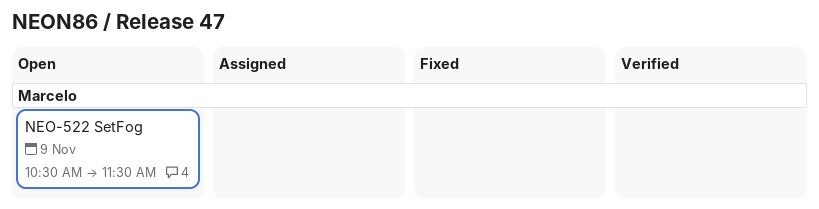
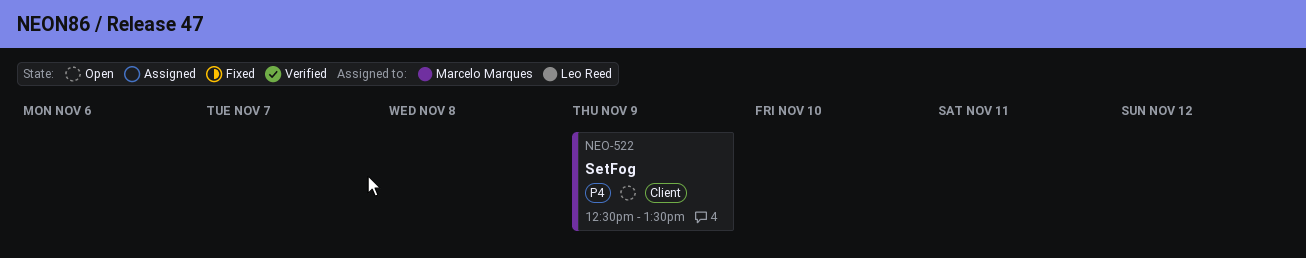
NEO-522, begins: 10:30 -> 12:30
NEO-522, ends: 11:30 -> 13:30

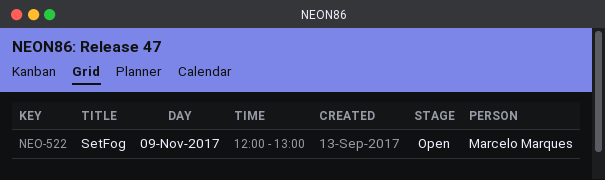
NEO-522, begins: 12:30 -> 12:00
NEO-522, ends: 13:30 -> 13:00

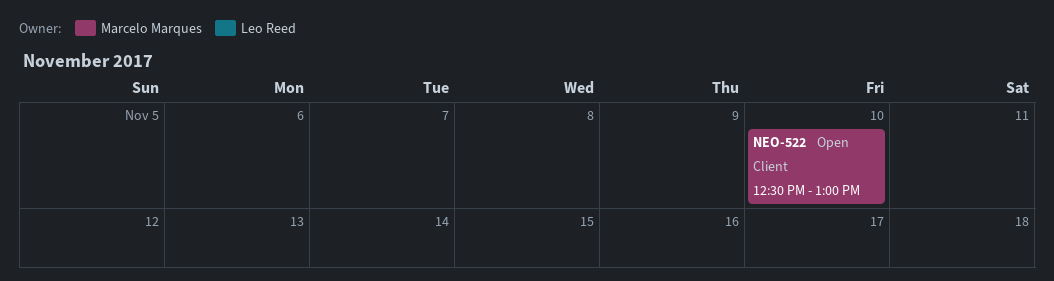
NEO-522, day: Nov 9 -> Nov 10
NEO-522, begins: 12:00 -> 12:30

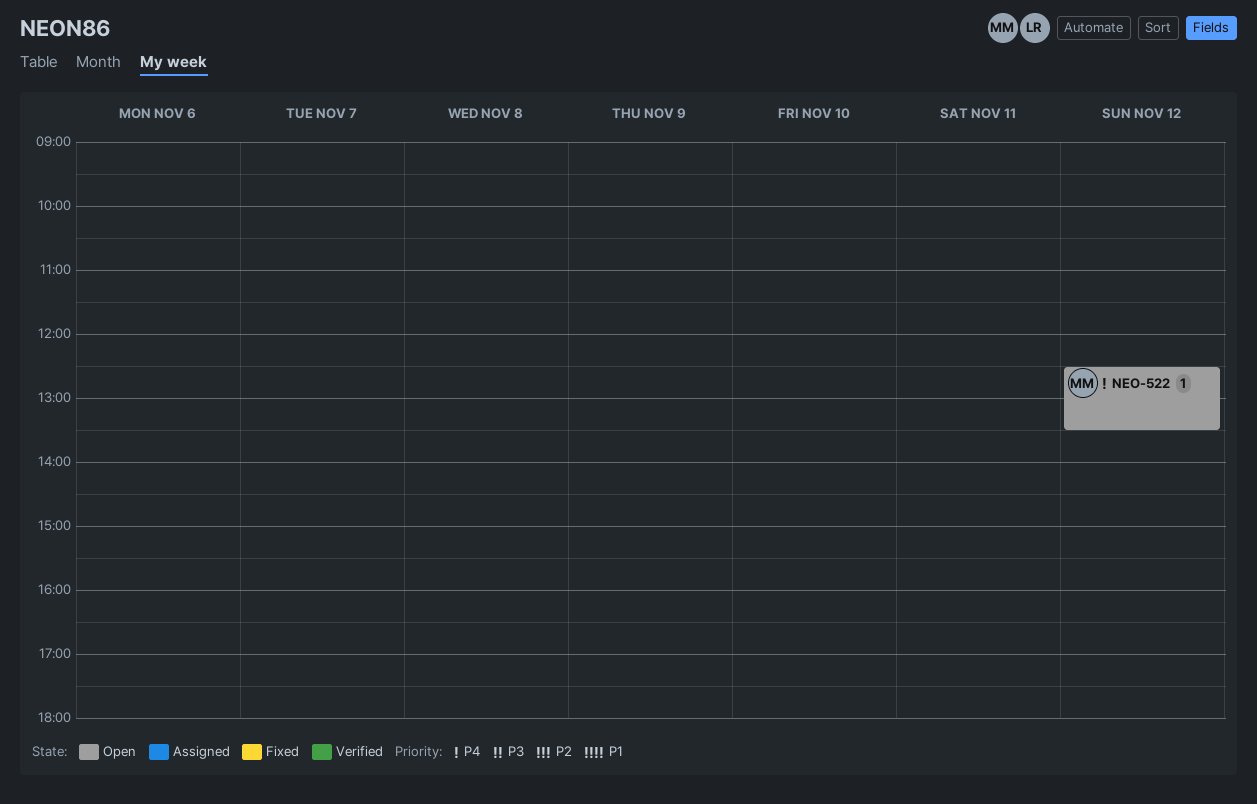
NEO-522, day: Nov 10 -> Nov 12
NEO-522, ends: 13:00 -> 13:30

